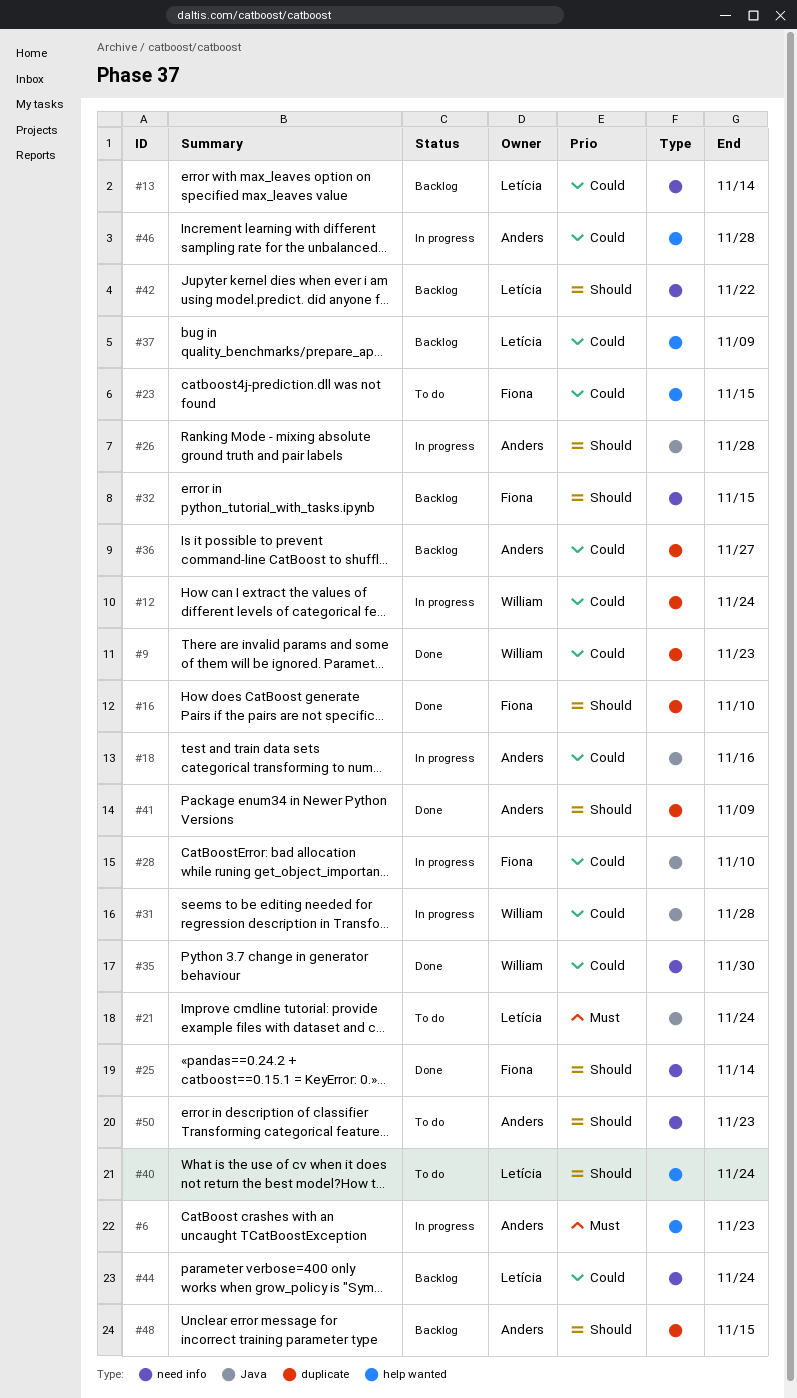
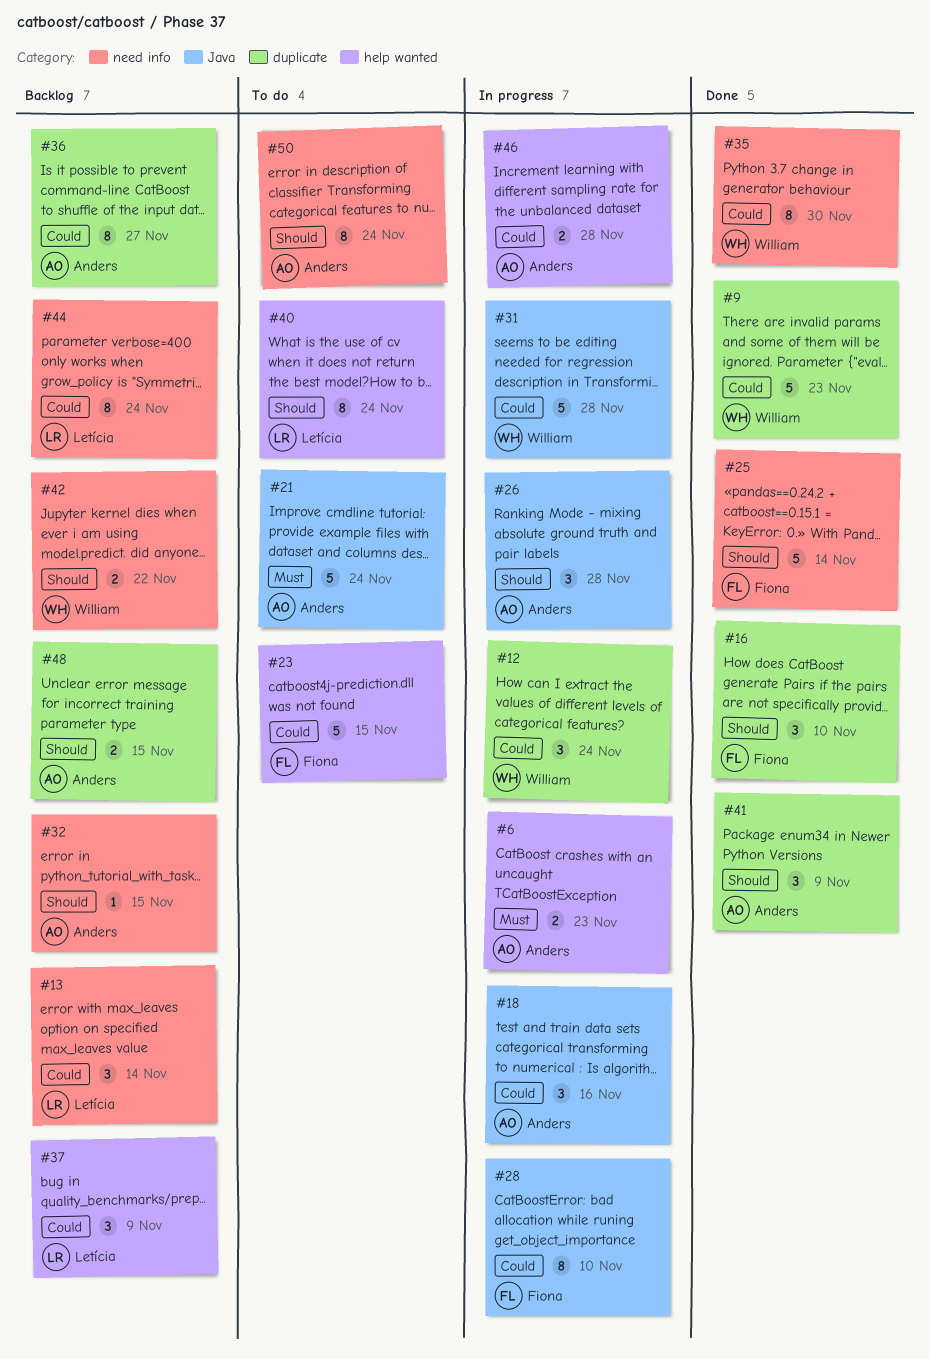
#21, owner: Letícia -> Anders
#32, owner: Fiona -> Anders
#42, owner: Letícia -> William
#50, due: Nov 23 -> Nov 24

